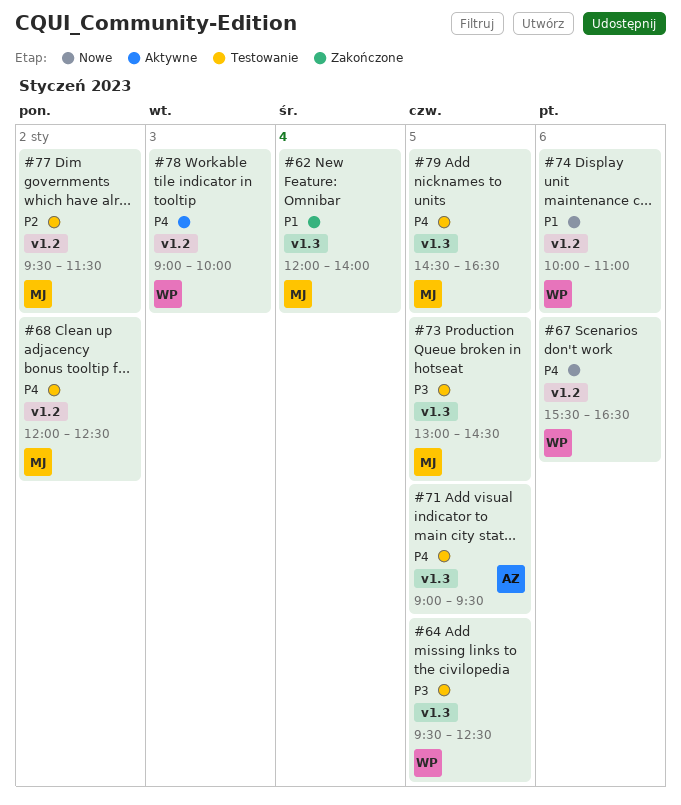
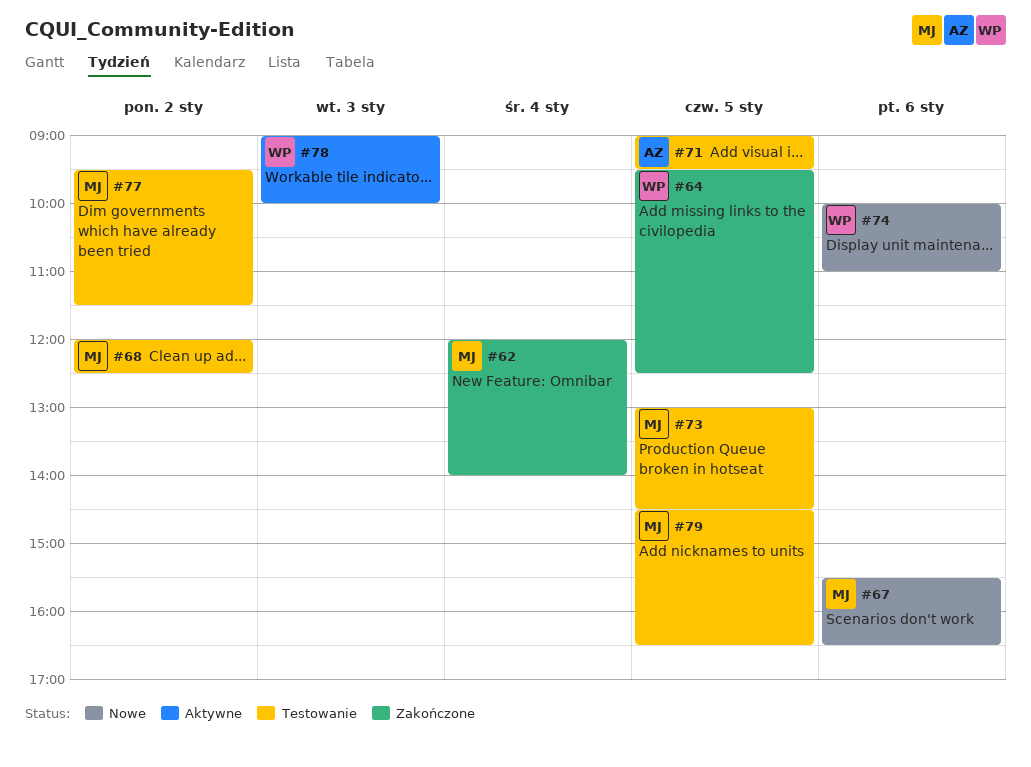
#64, status: Testowanie -> Zakończone
#67, owner: WP -> MJ

